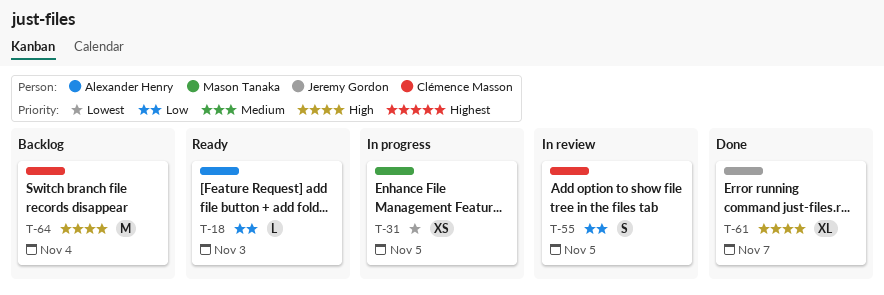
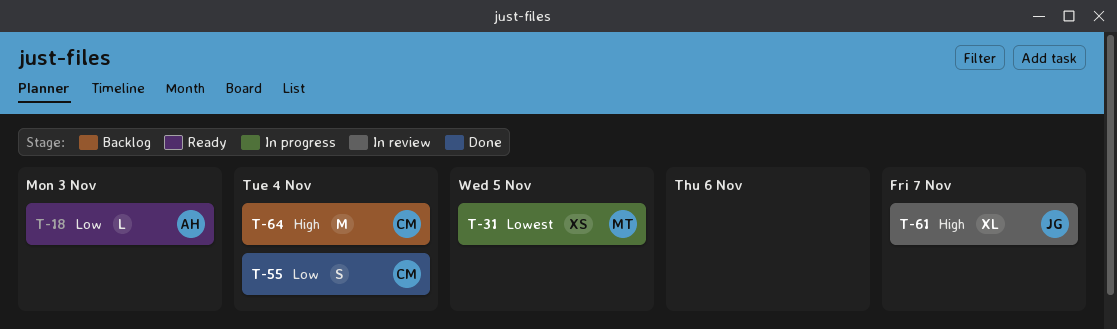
T-55, status: In review -> Done
T-55, due: Nov 5 -> Nov 4
T-61, status: Done -> In review

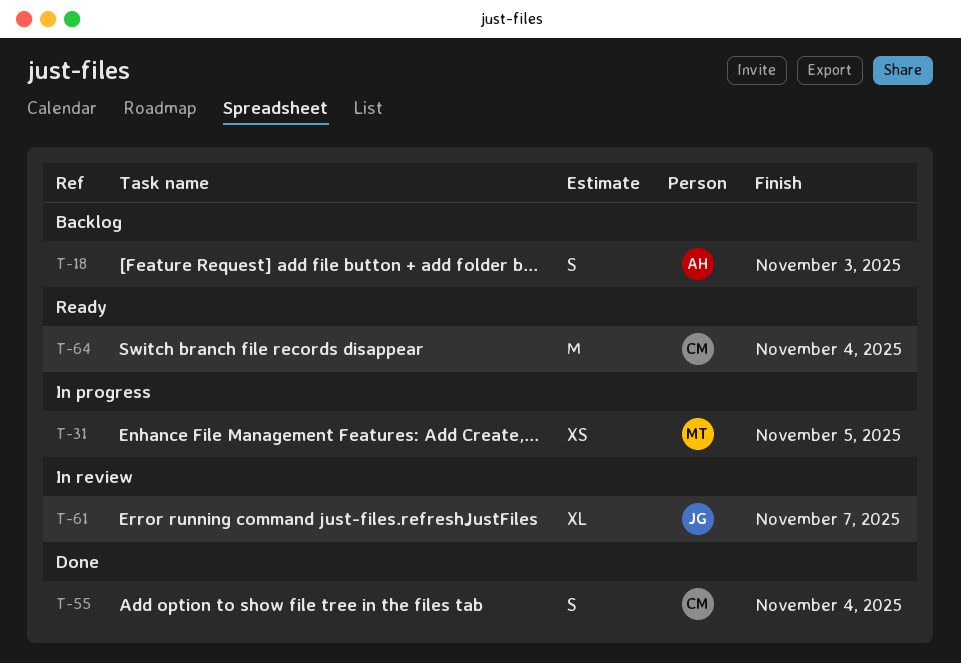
T-18, status: Ready -> Backlog
T-18, estimate: L -> S
T-64, status: Backlog -> Ready

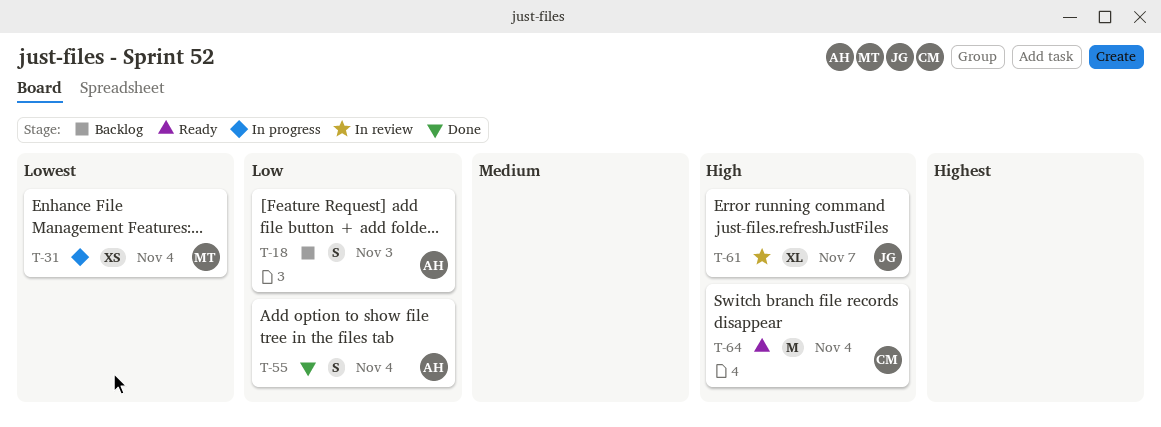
T-31, due: Nov 5 -> Nov 4
T-55, owner: CM -> AH

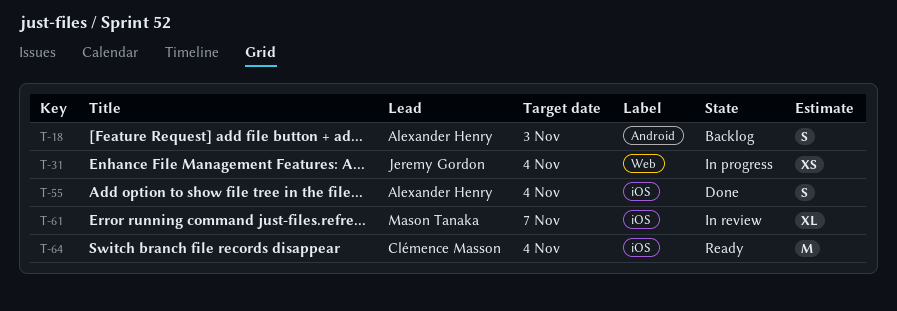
T-31, owner: Mason Tanaka -> Jeremy Gordon
T-61, owner: Jeremy Gordon -> Mason Tanaka

